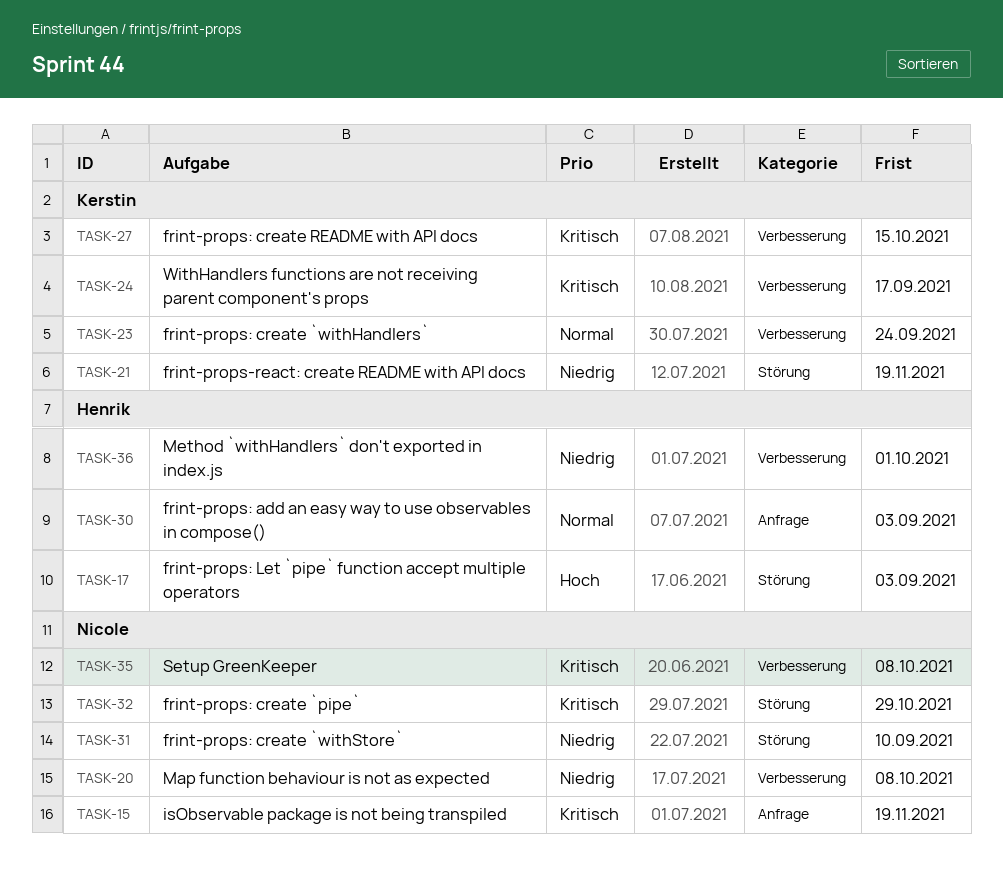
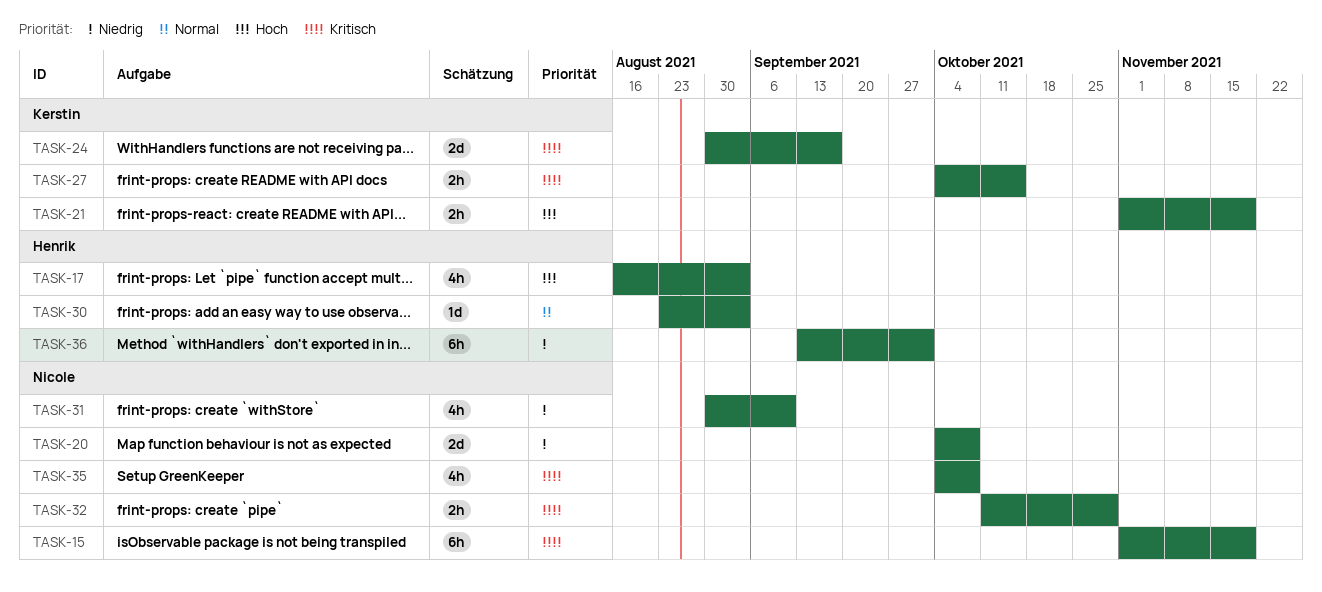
TASK-21, priority: Niedrig -> Hoch
TASK-23: present -> none

